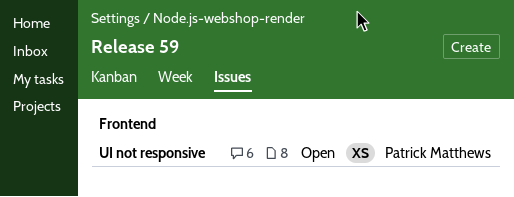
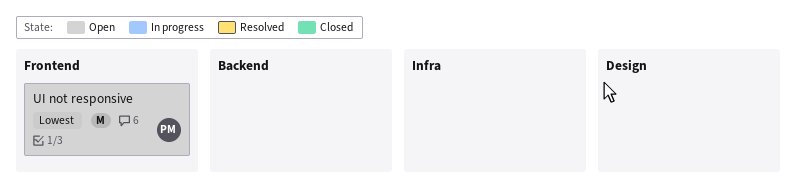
UI not responsive, estimate: XS -> M

